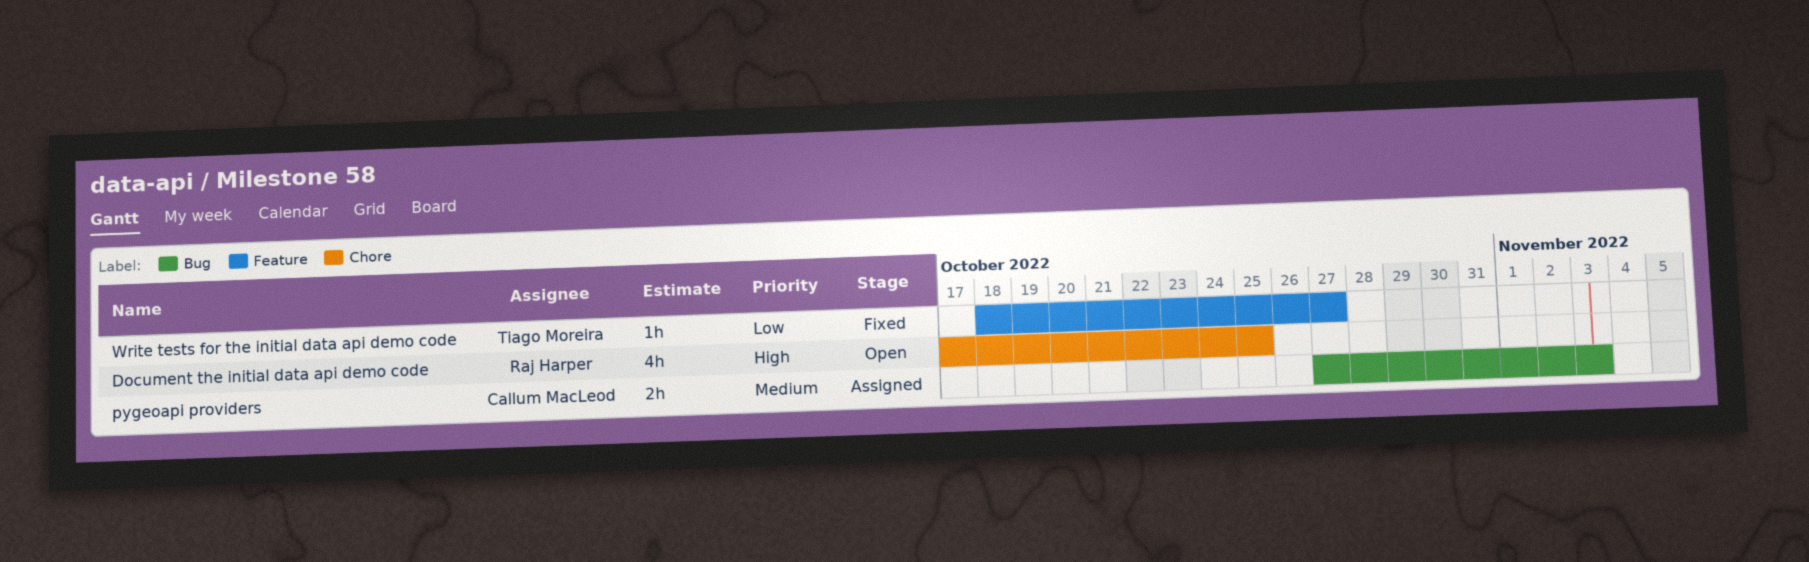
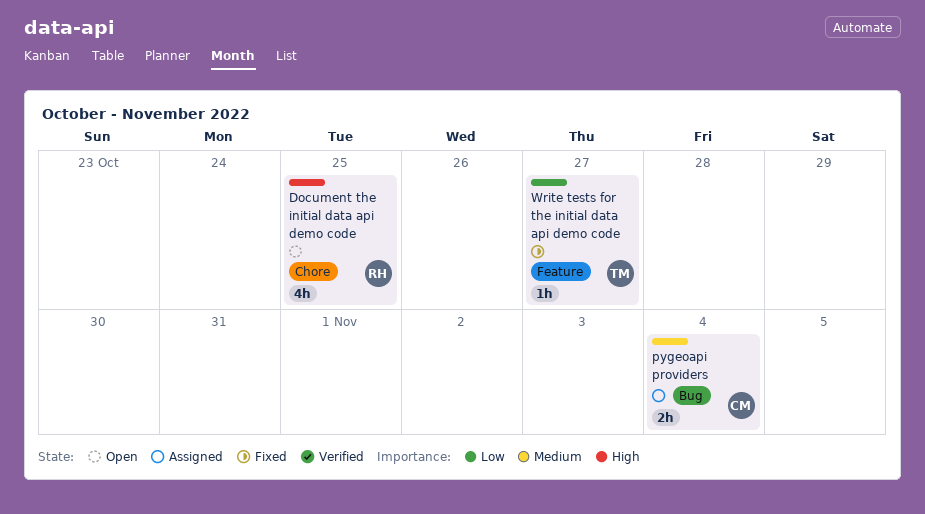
pygeoapi providers, due: Nov 3 -> Nov 4

